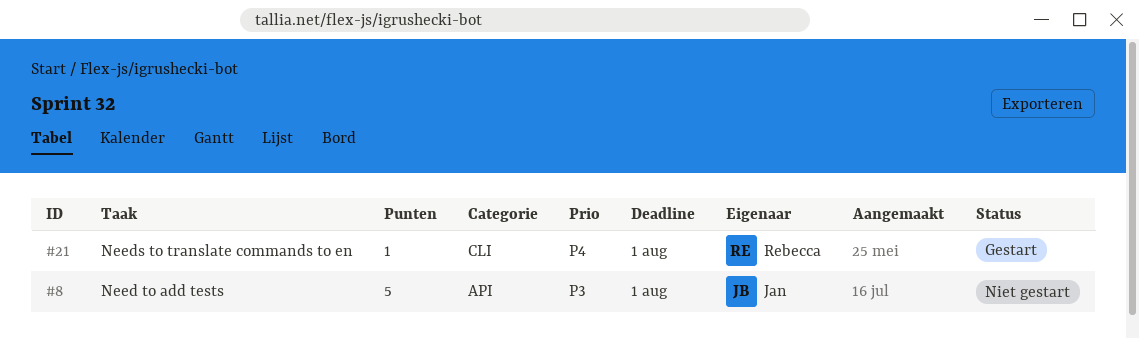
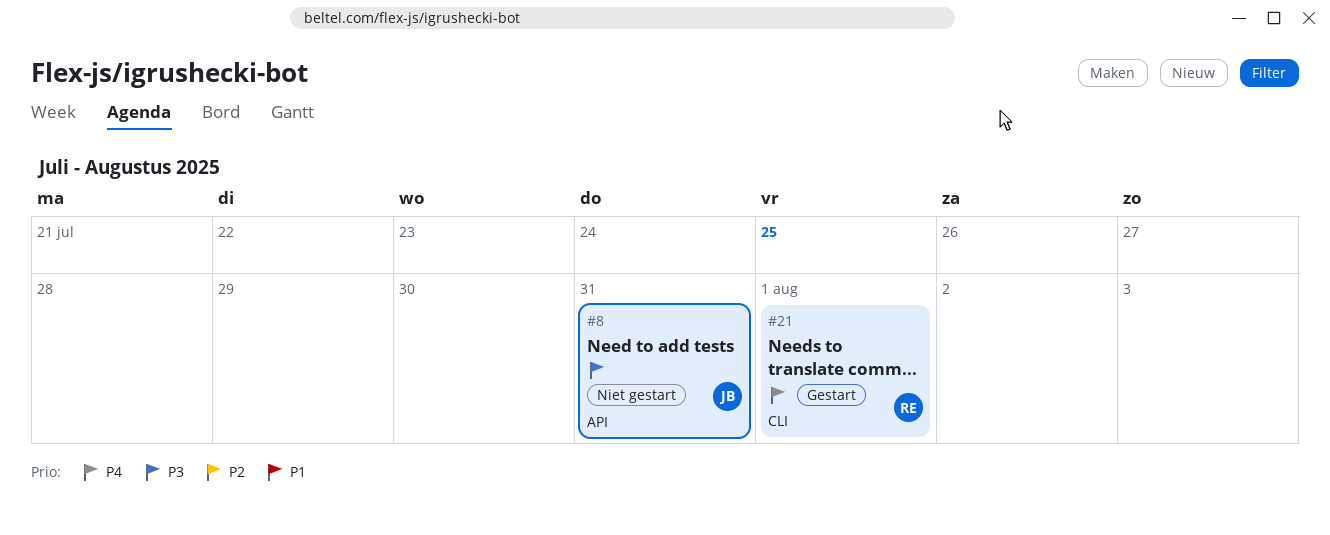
#8, due: Aug 1 -> Jul 31

